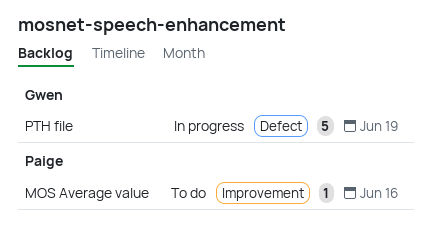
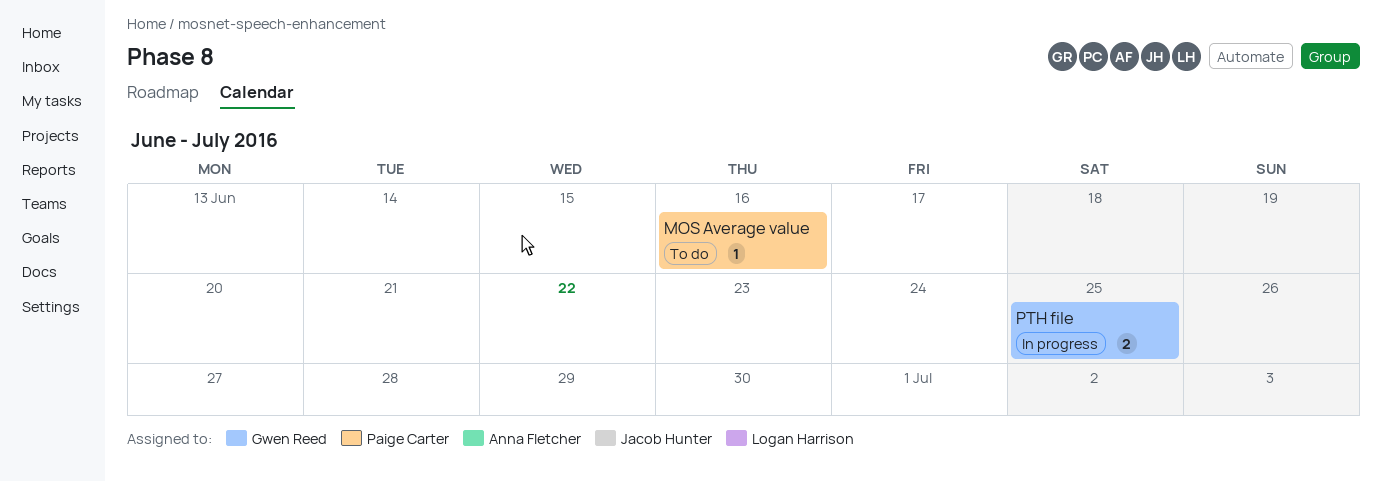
PTH file, estimate: 5 -> 2
PTH file, due: Jun 19 -> Jun 25

